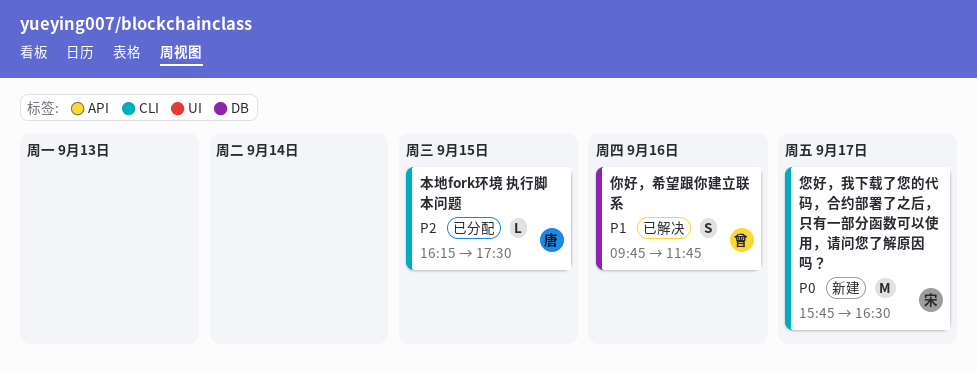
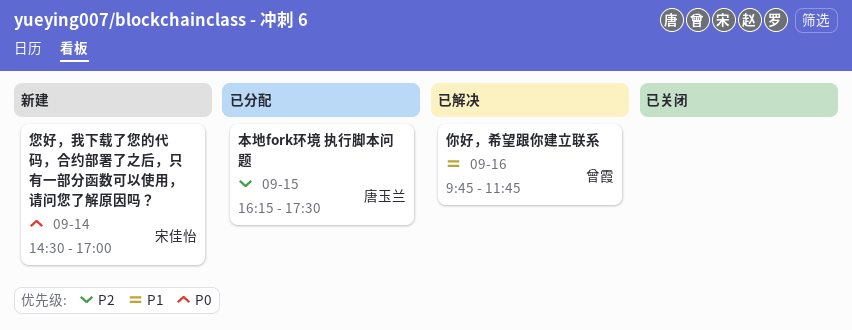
您好，我下载了您的代码，合约部署了之后，只有一部分函数可以使用，请问您了解原因吗？, day: Sep 17 -> Sep 14
您好，我下载了您的代码，合约部署了之后，只有一部分函数可以使用，请问您了解原因吗？, begins: 15:45 -> 14:30
您好，我下载了您的代码，合约部署了之后，只有一部分函数可以使用，请问您了解原因吗？, ends: 16:30 -> 17:00

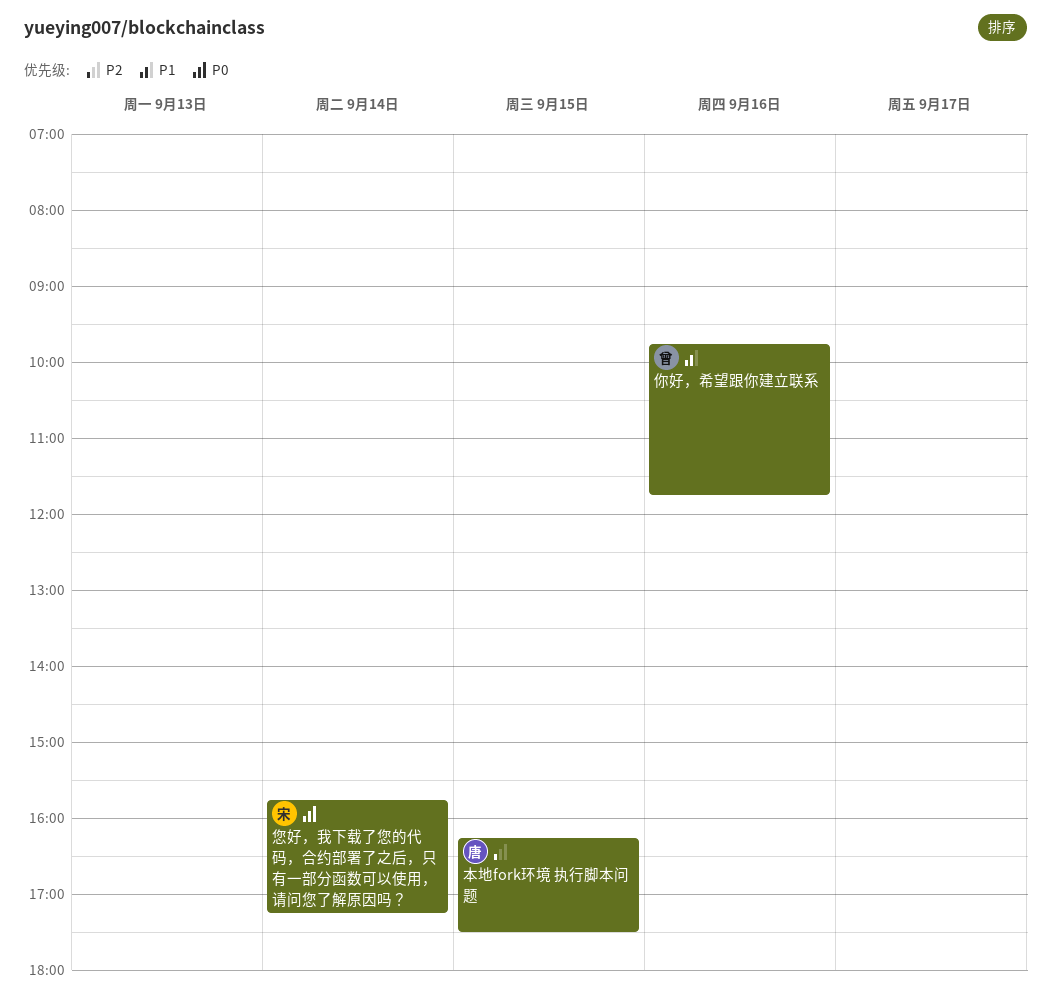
您好，我下载了您的代码，合约部署了之后，只有一部分函数可以使用，请问您了解原因吗？, begins: 14:30 -> 15:45
您好，我下载了您的代码，合约部署了之后，只有一部分函数可以使用，请问您了解原因吗？, ends: 17:00 -> 17:15

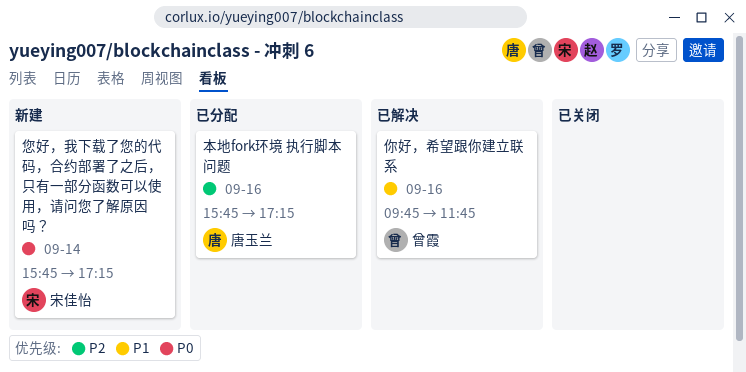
本地fork环境 执行脚本问题, day: Sep 15 -> Sep 16
本地fork环境 执行脚本问题, begins: 16:15 -> 15:45
本地fork环境 执行脚本问题, ends: 17:30 -> 17:15

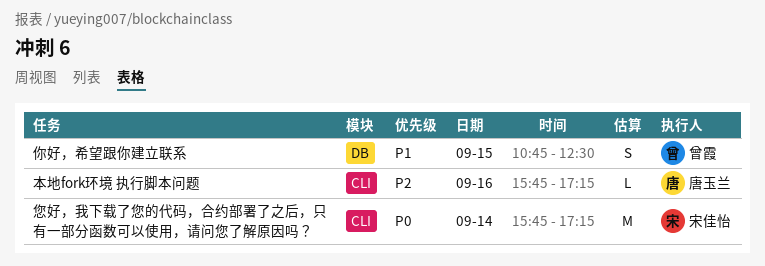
你好，希望跟你建立联系, day: Sep 16 -> Sep 15
你好，希望跟你建立联系, begins: 09:45 -> 10:45
你好，希望跟你建立联系, ends: 11:45 -> 12:30

